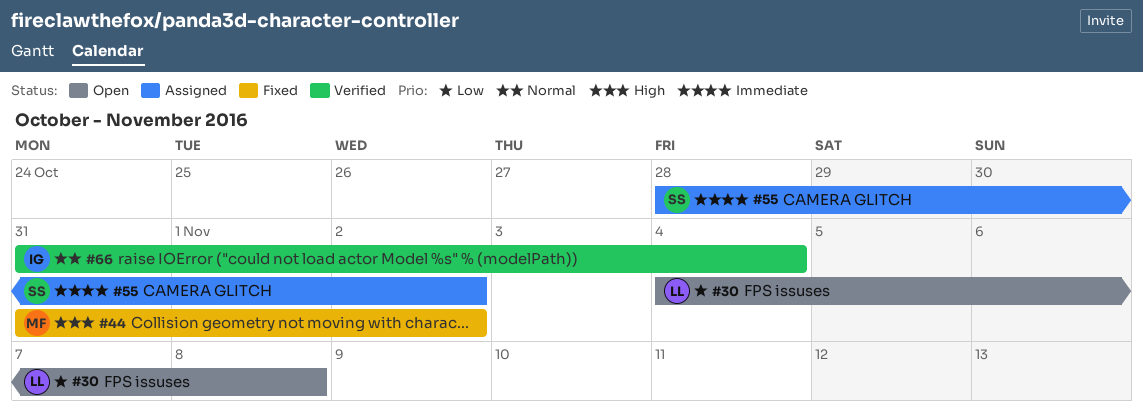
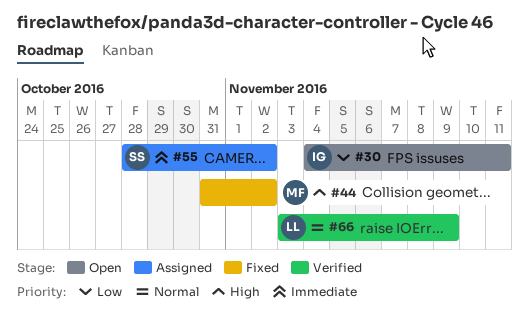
#30, owner: LL -> IG
#30, due: Nov 8 -> Nov 11
#66, owner: IG -> LL
#66, start: Oct 31 -> Nov 3
#66, due: Nov 4 -> Nov 9

